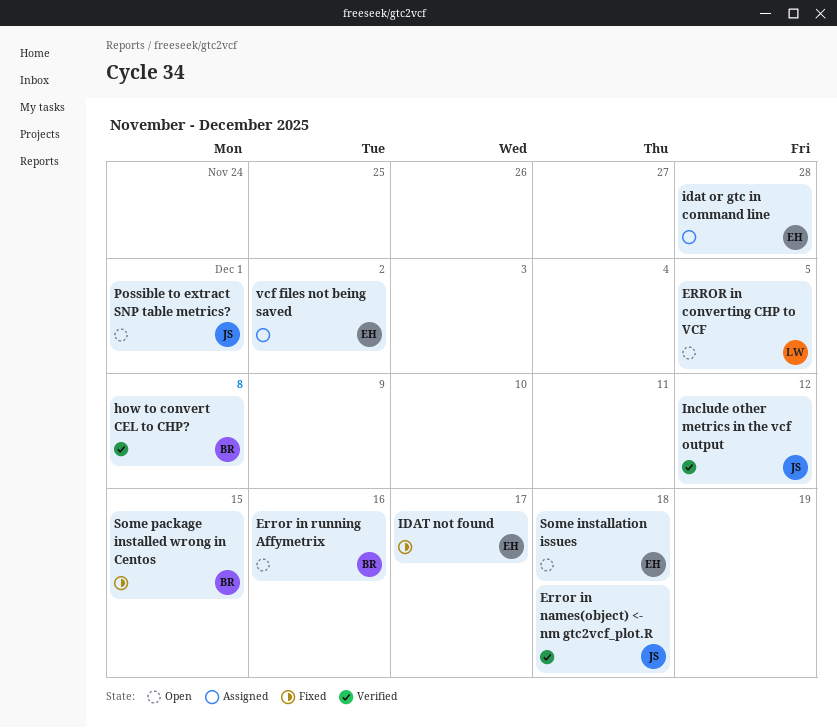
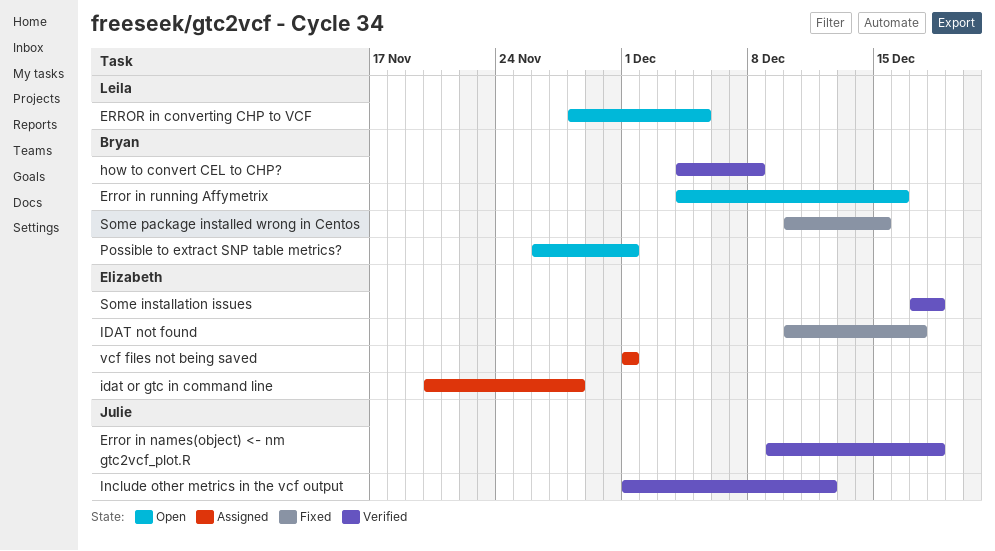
Possible to extract SNP table metrics?, owner: Julie -> Bryan
Some installation issues, status: Open -> Verified
vcf files not being saved, due: Dec 2 -> Dec 1

